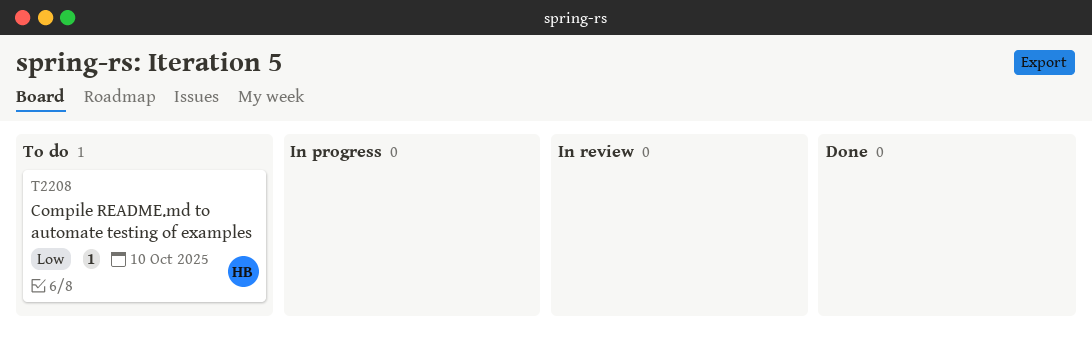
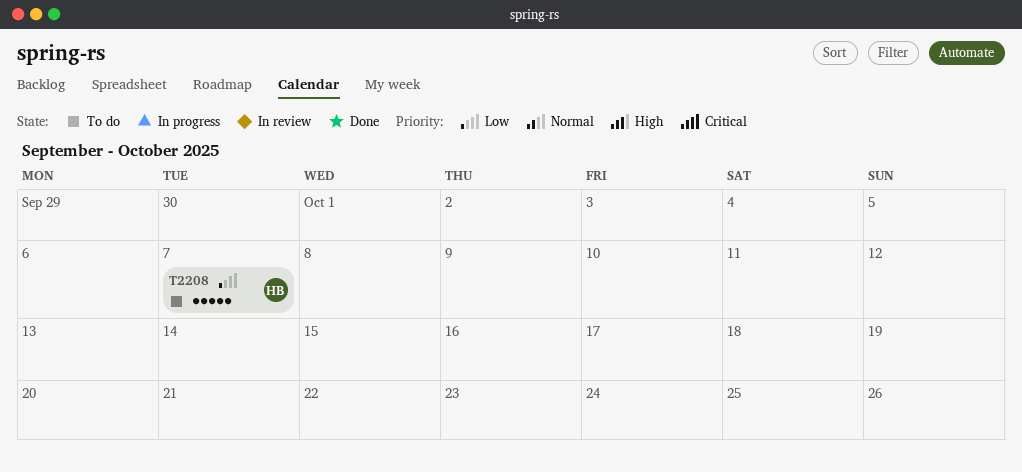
T2208, estimate: 1 -> 5
T2208, due: Oct 10 -> Oct 7

